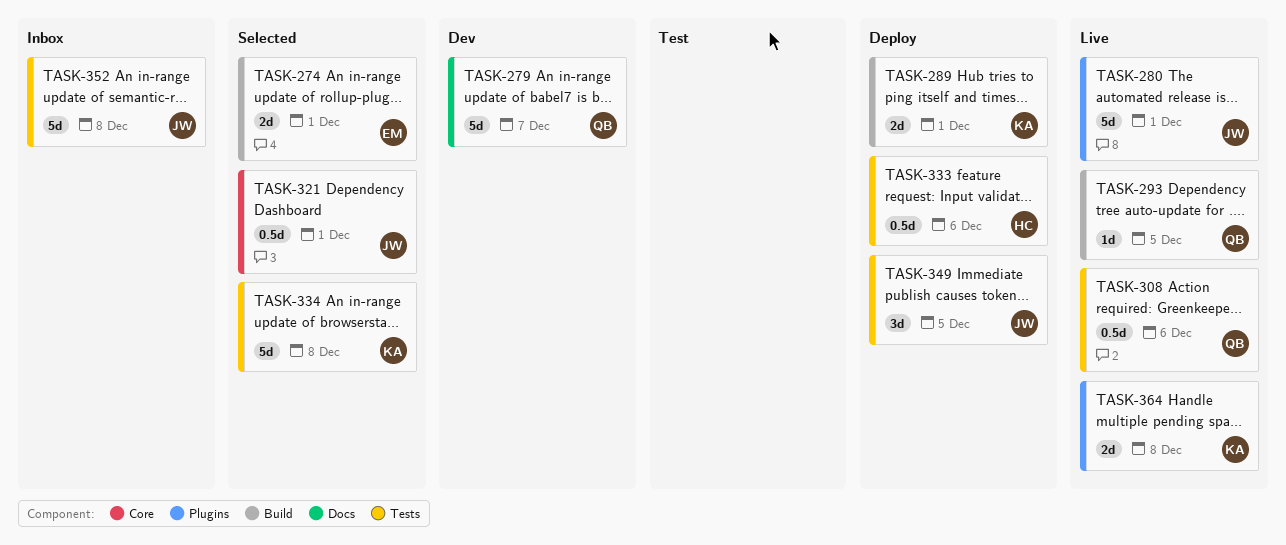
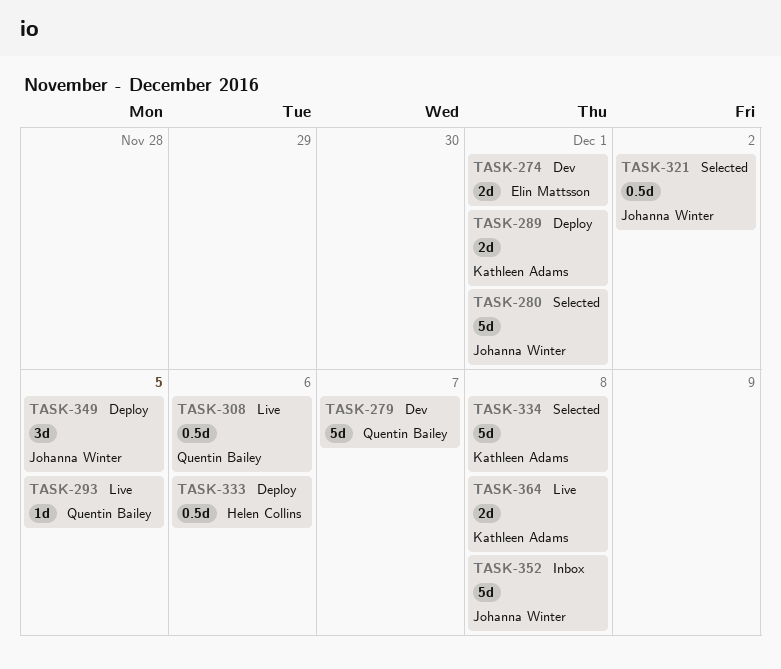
TASK-274, status: Selected -> Dev
TASK-280, status: Live -> Selected
TASK-321, due: Dec 1 -> Dec 2

